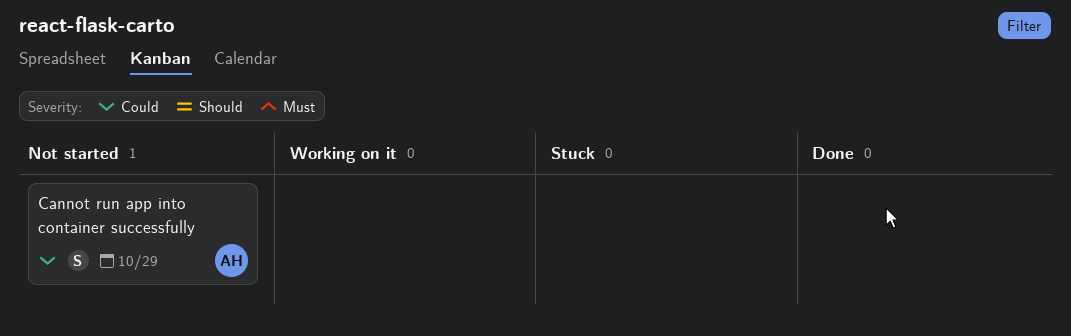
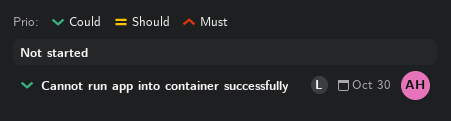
Cannot run app into container successfully, estimate: S -> L
Cannot run app into container successfully, due: Oct 29 -> Oct 30

